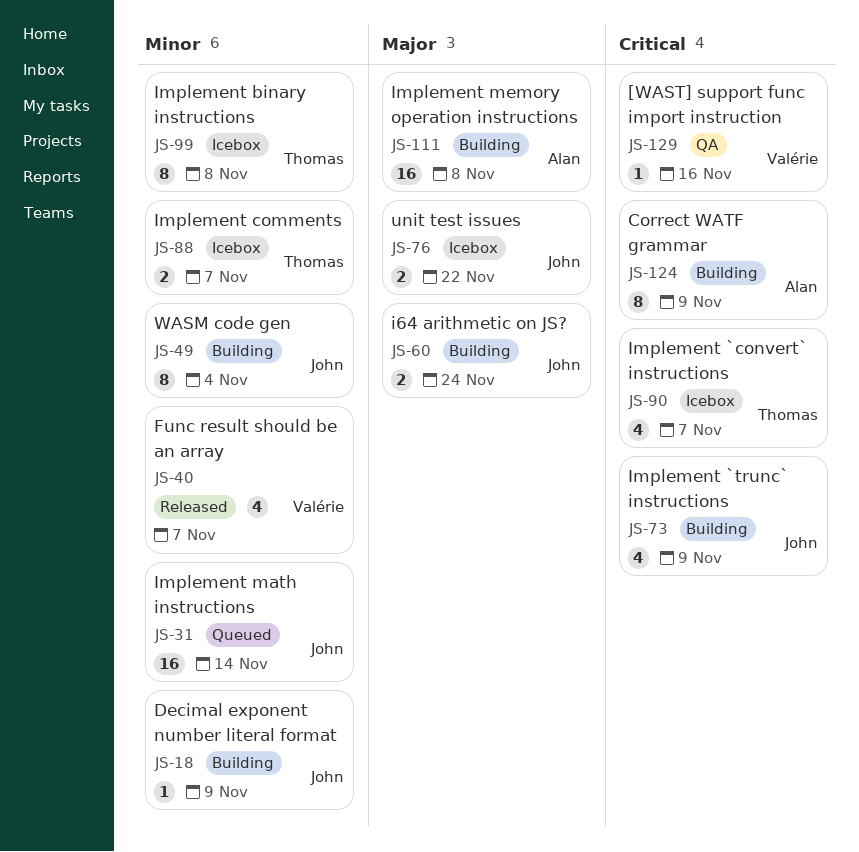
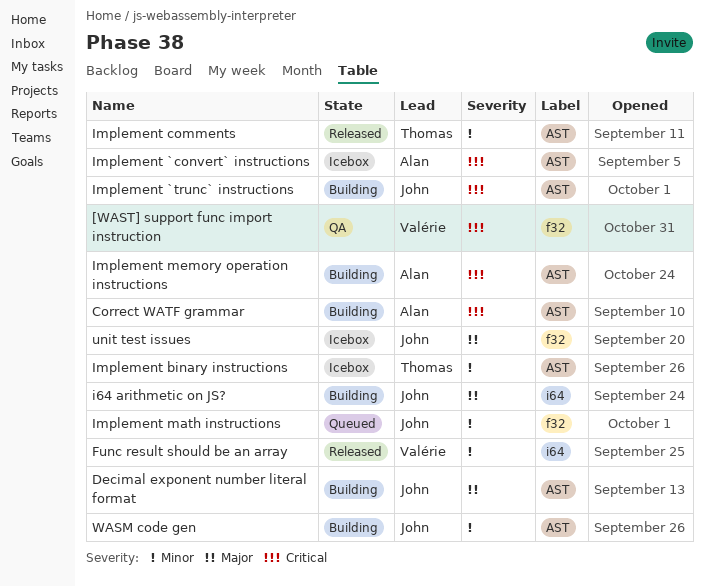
Decimal exponent number literal format, priority: Minor -> Major
Implement `convert` instructions, owner: Thomas -> Alan
Implement comments, status: Icebox -> Released
Implement memory operation instructions, priority: Major -> Critical

